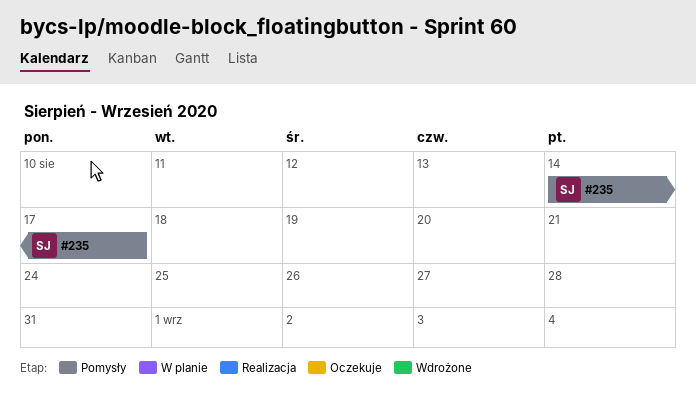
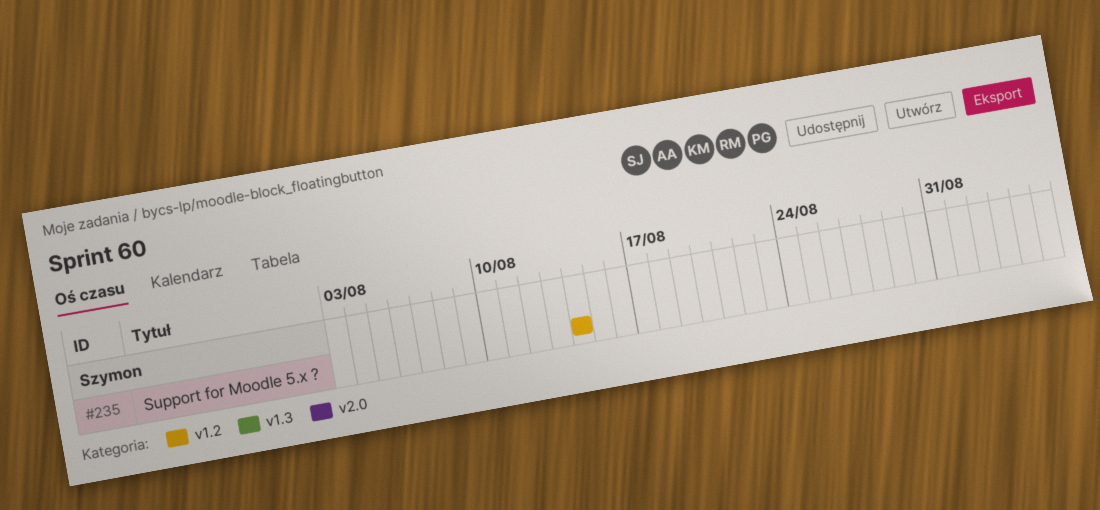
#235, due: Aug 17 -> Aug 14

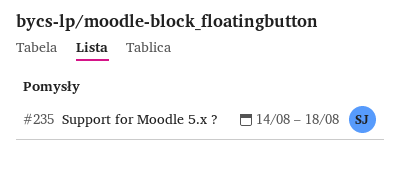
#235, due: Aug 14 -> Aug 18

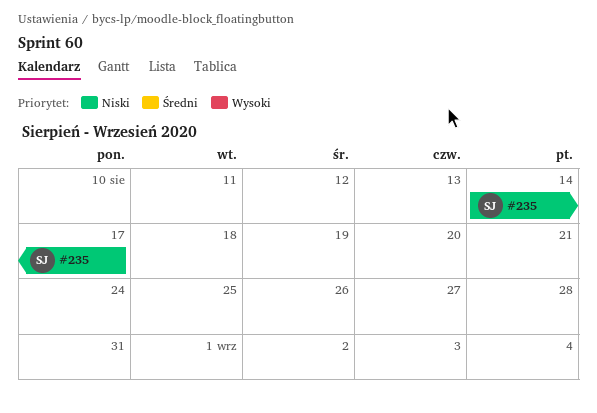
#235, due: Aug 18 -> Aug 17

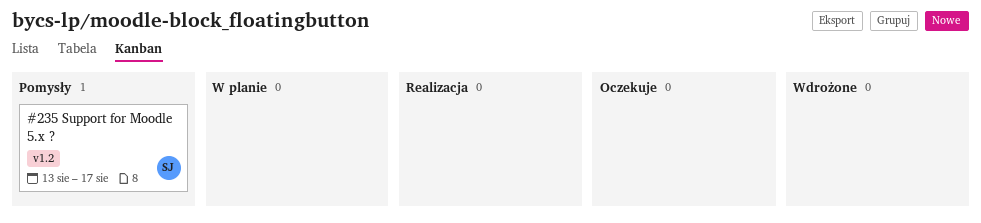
#235, start: Aug 14 -> Aug 13

